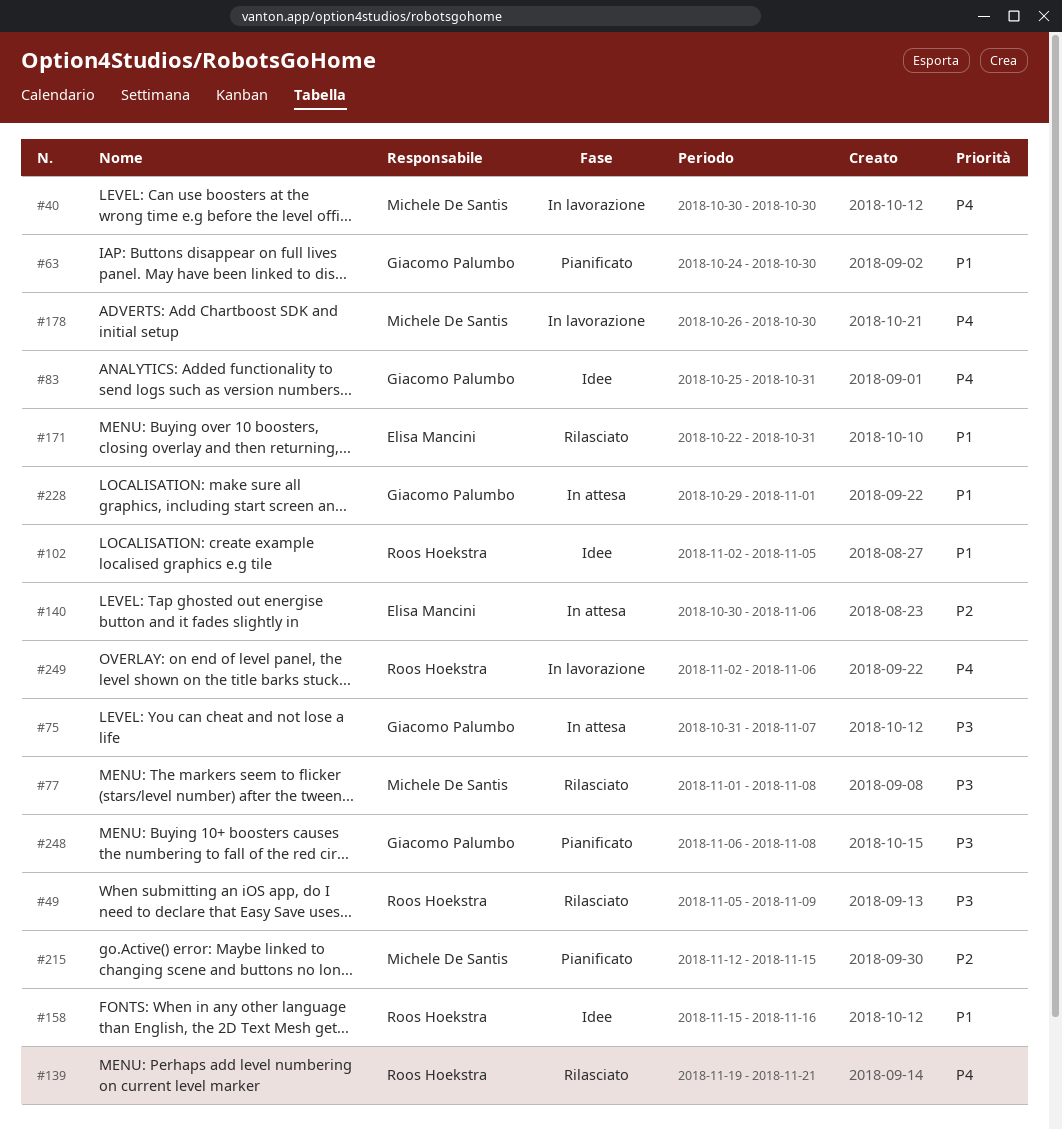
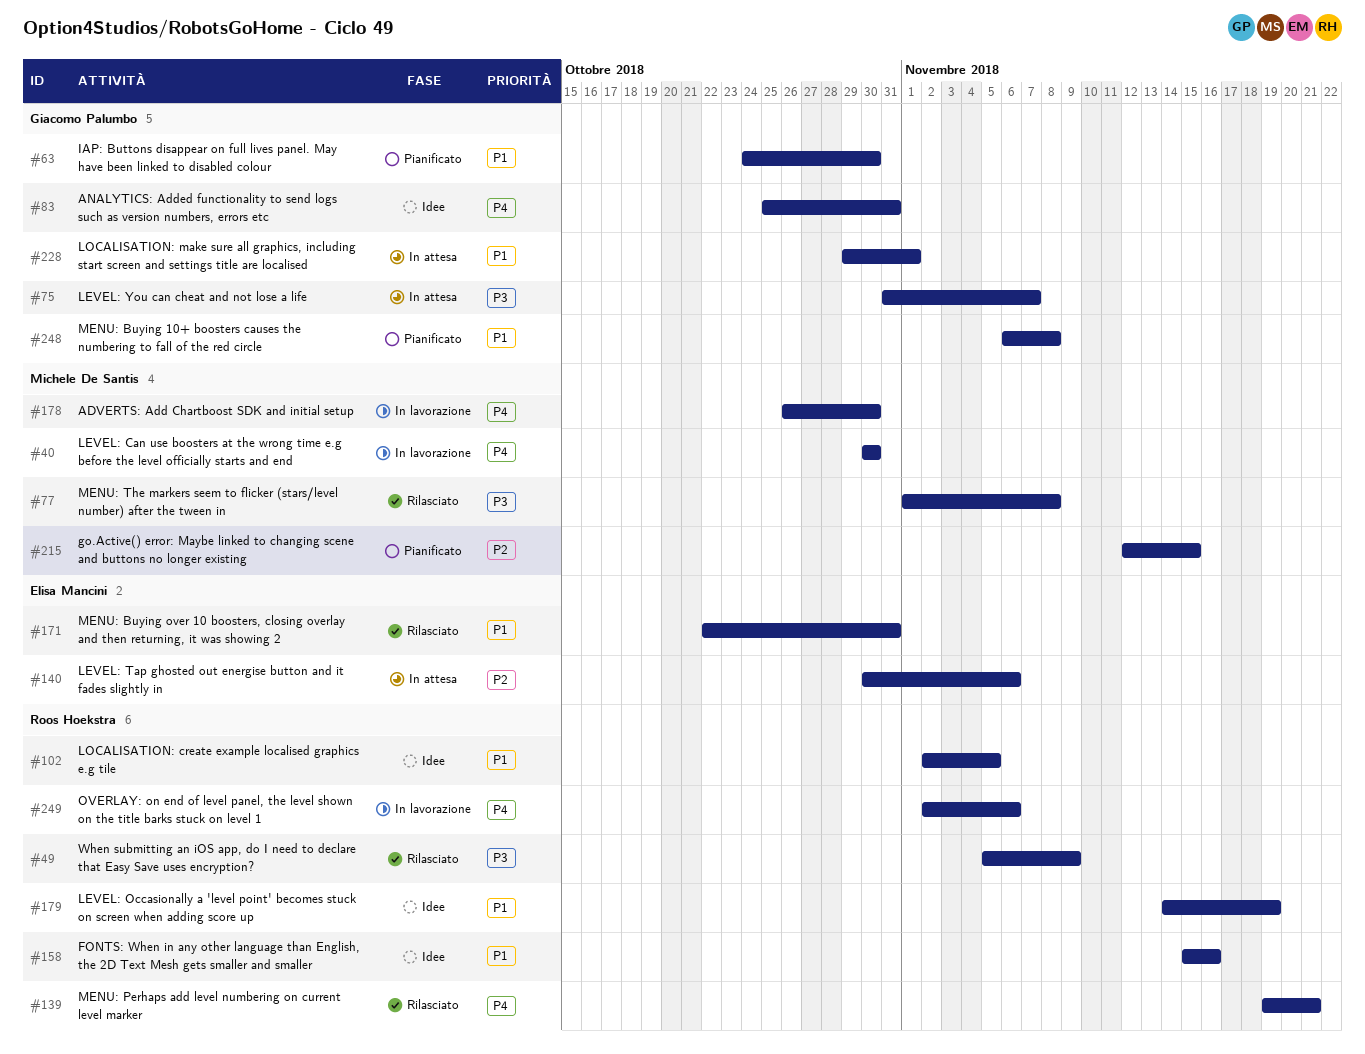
#179: none -> present
#248, priority: P3 -> P1

